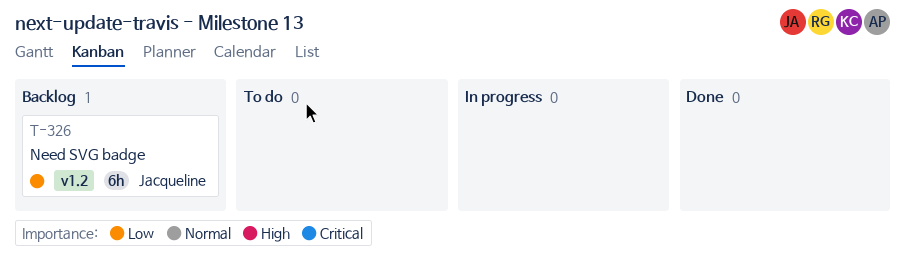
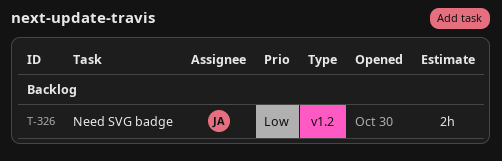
T-326, estimate: 6h -> 2h

